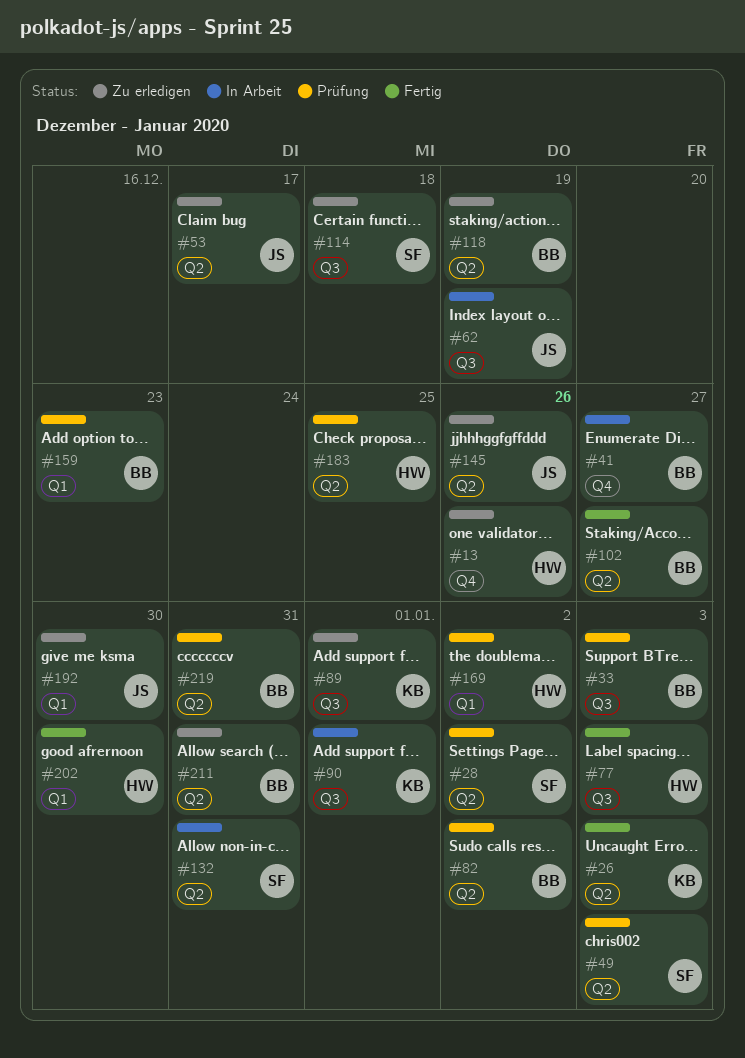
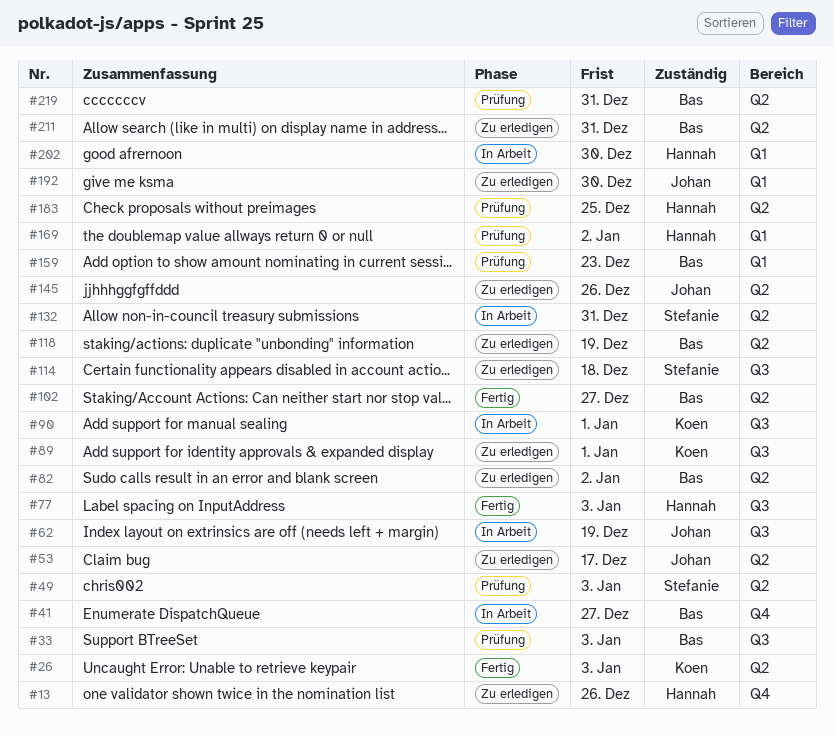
#28: present -> none
#82, status: Prüfung -> Zu erledigen
#202, status: Fertig -> In Arbeit

